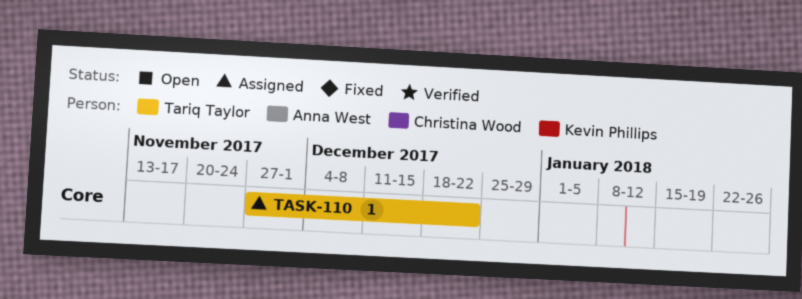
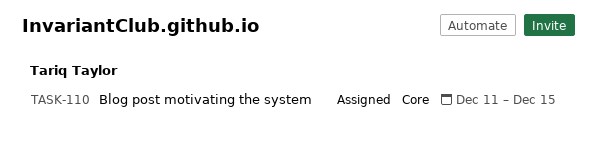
TASK-110, start: Nov 27 -> Dec 11
TASK-110, due: Dec 22 -> Dec 15

